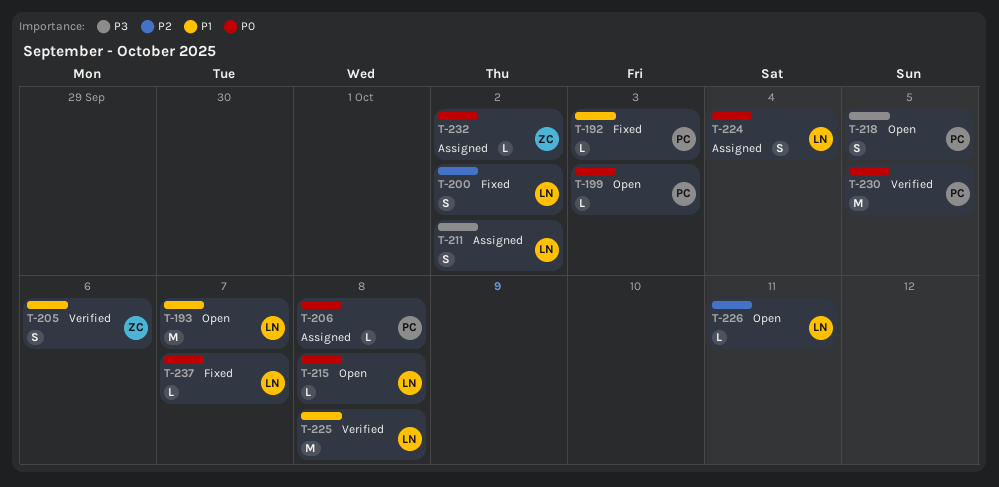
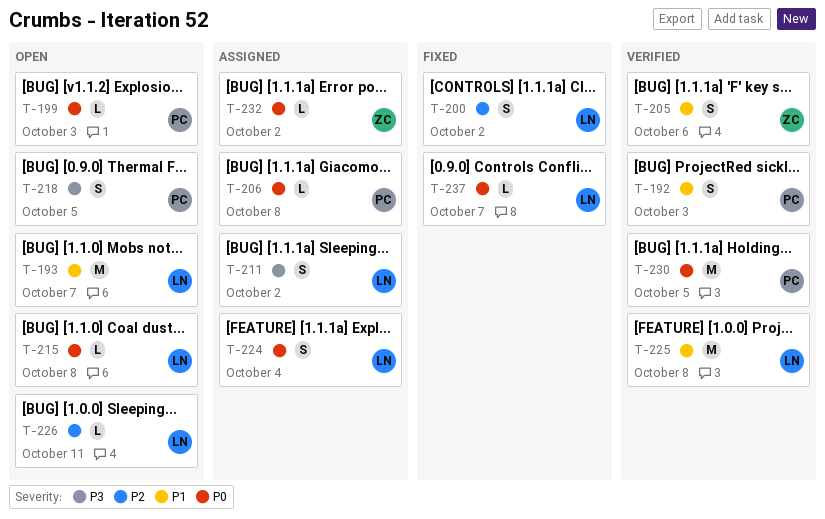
T-192, status: Fixed -> Verified
T-192, estimate: L -> S

